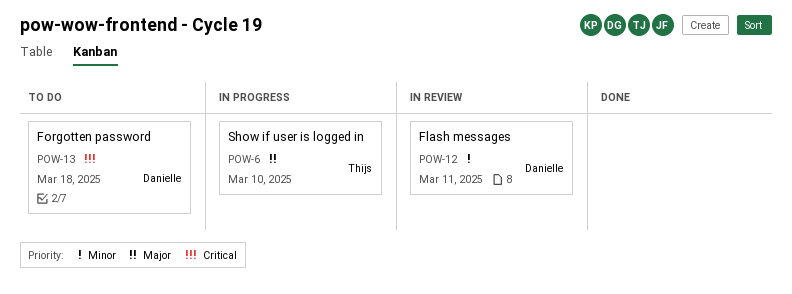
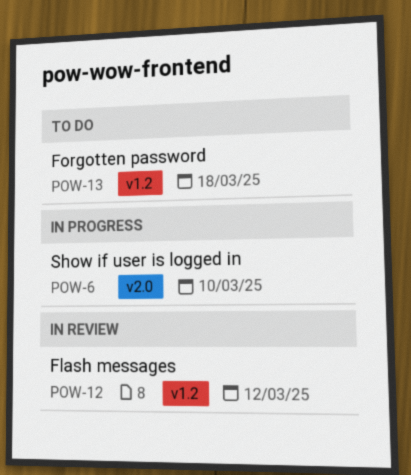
POW-12, due: Mar 11 -> Mar 12

